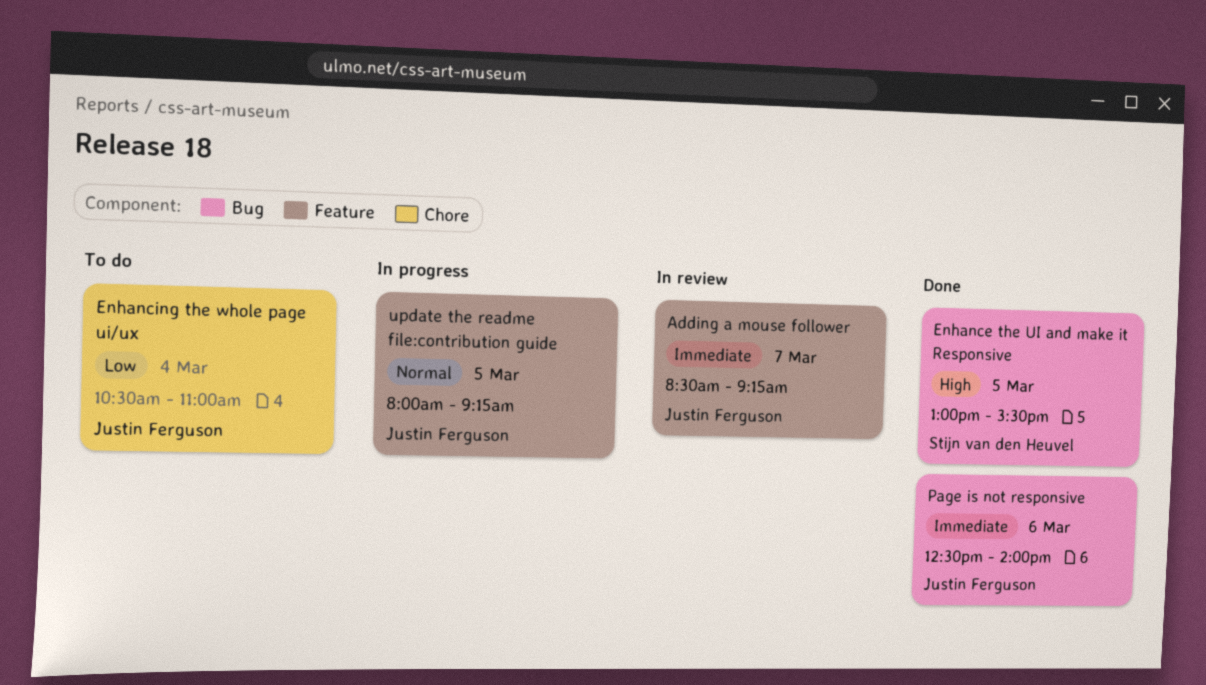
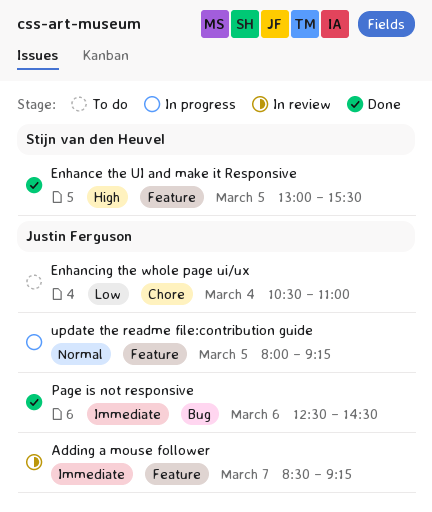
Enhance the UI and make it Responsive, label: Bug -> Feature
Page is not responsive, ends: 14:00 -> 14:30

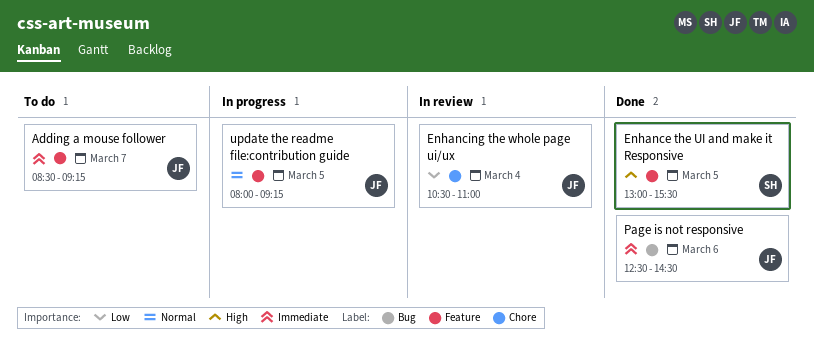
Adding a mouse follower, status: In review -> To do
Enhancing the whole page ui/ux, status: To do -> In review

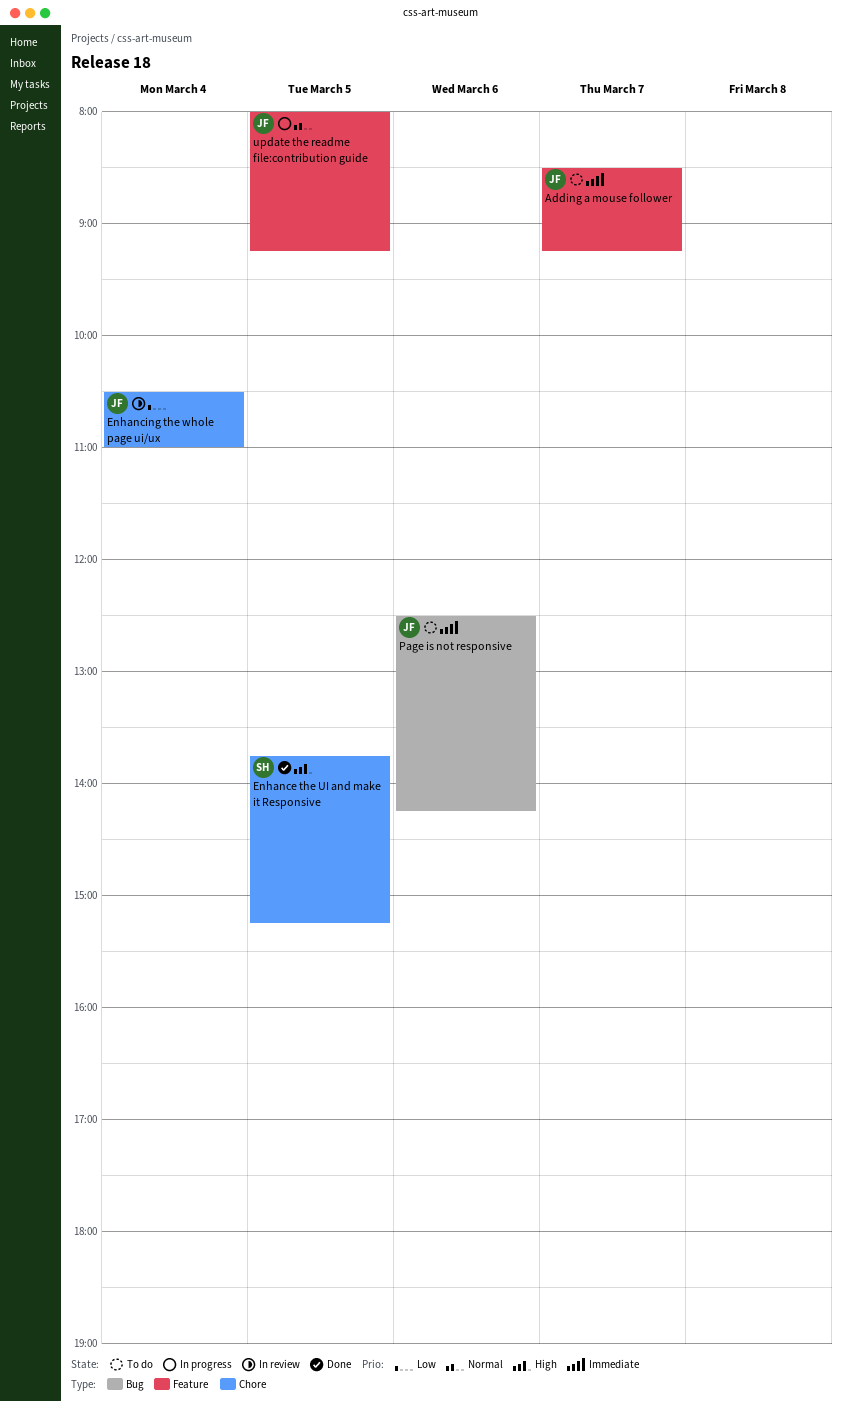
Enhance the UI and make it Responsive, label: Feature -> Chore
Enhance the UI and make it Responsive, begins: 13:00 -> 13:45
Enhance the UI and make it Responsive, ends: 15:30 -> 15:15
Page is not responsive, status: Done -> To do
Page is not responsive, ends: 14:30 -> 14:15

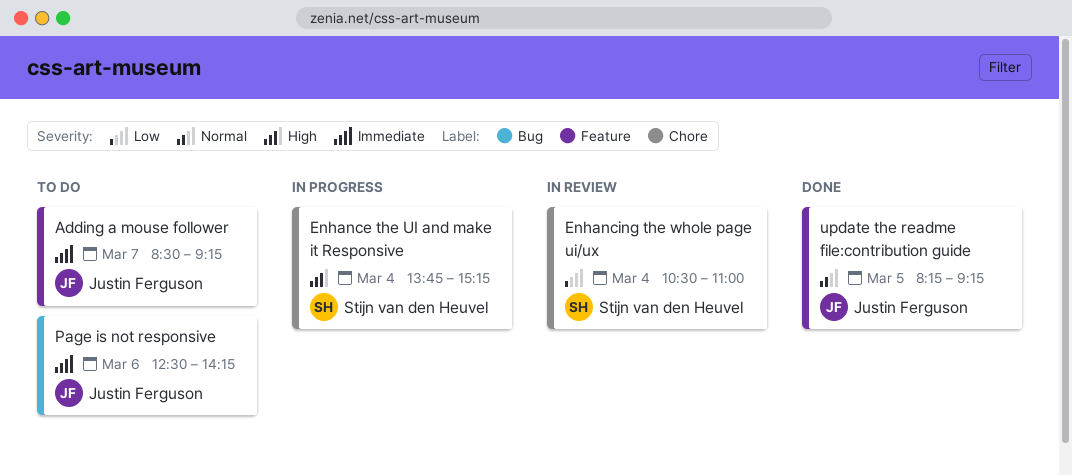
Enhance the UI and make it Responsive, status: Done -> In progress
Enhance the UI and make it Responsive, day: Mar 5 -> Mar 4
Enhancing the whole page ui/ux, owner: Justin Ferguson -> Stijn van den Heuvel
update the readme file:contribution guide, status: In progress -> Done
update the readme file:contribution guide, begins: 08:00 -> 08:15

